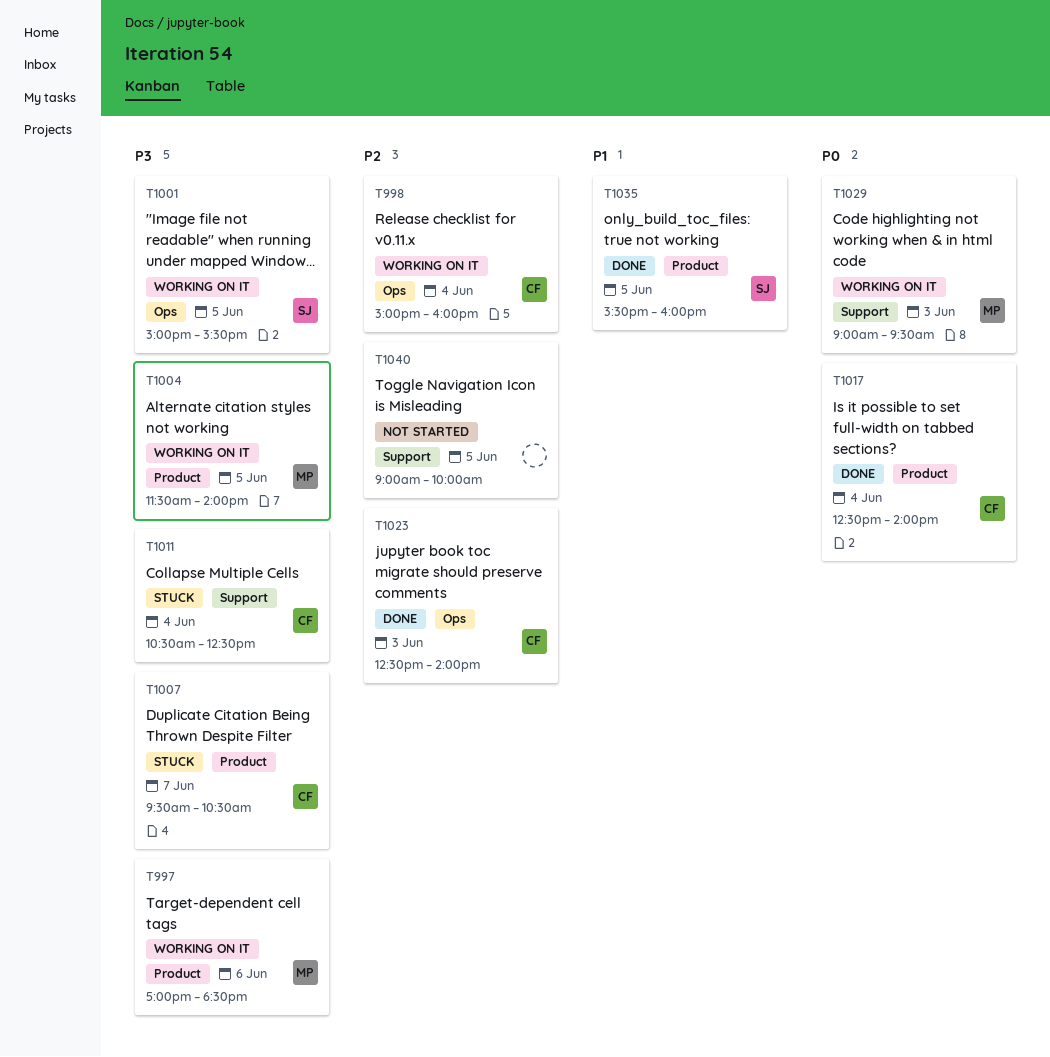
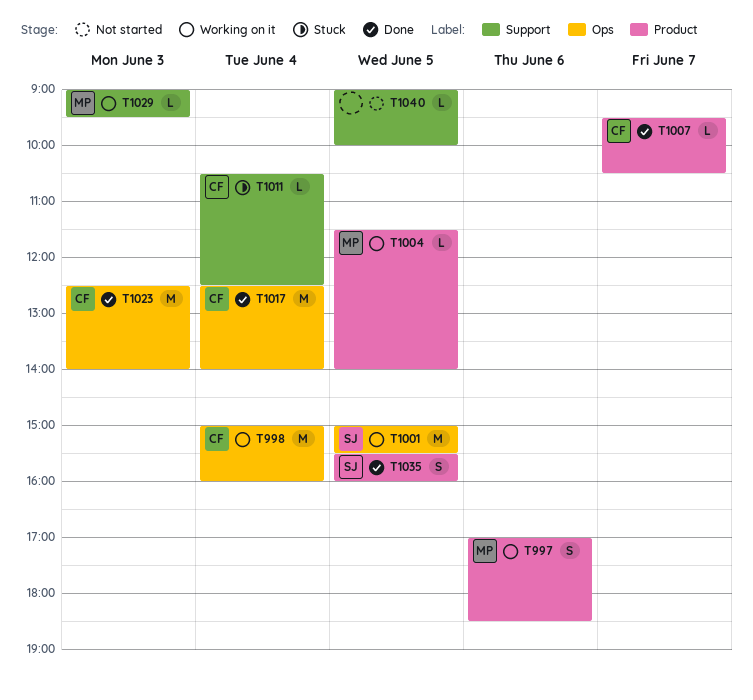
T1007, status: Stuck -> Done
T1017, label: Product -> Ops

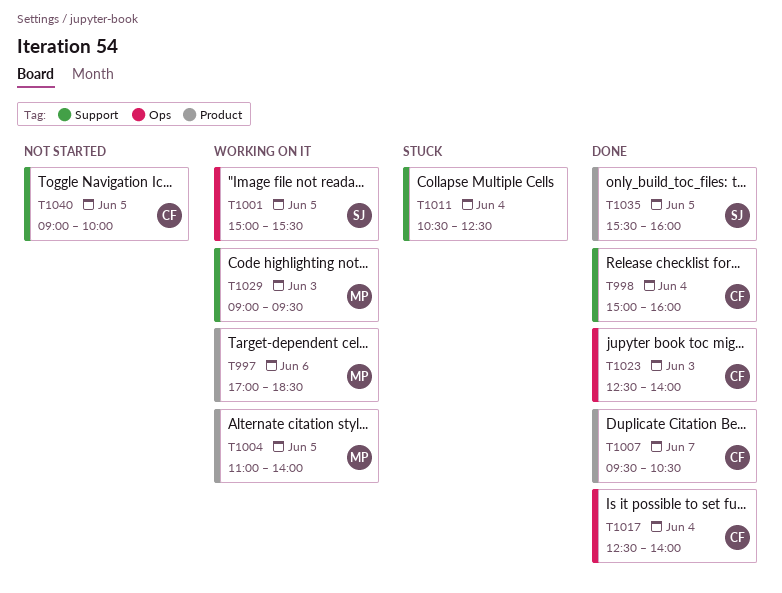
T998, status: Working on it -> Done
T998, label: Ops -> Support
T1004, begins: 11:30 -> 11:00
T1011, owner: CF -> none
T1040, owner: none -> CF

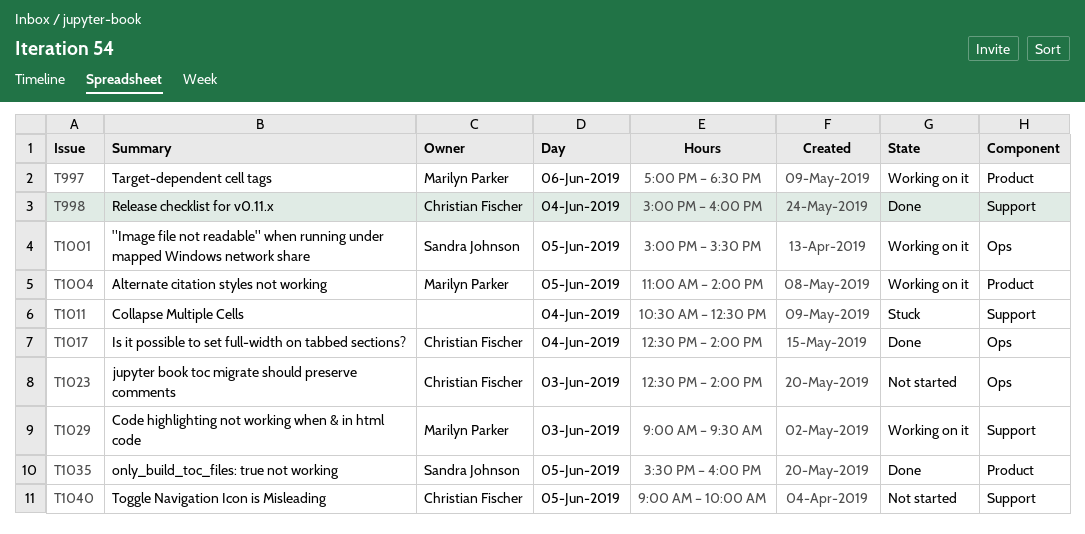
T1007: present -> none
T1023, status: Done -> Not started

